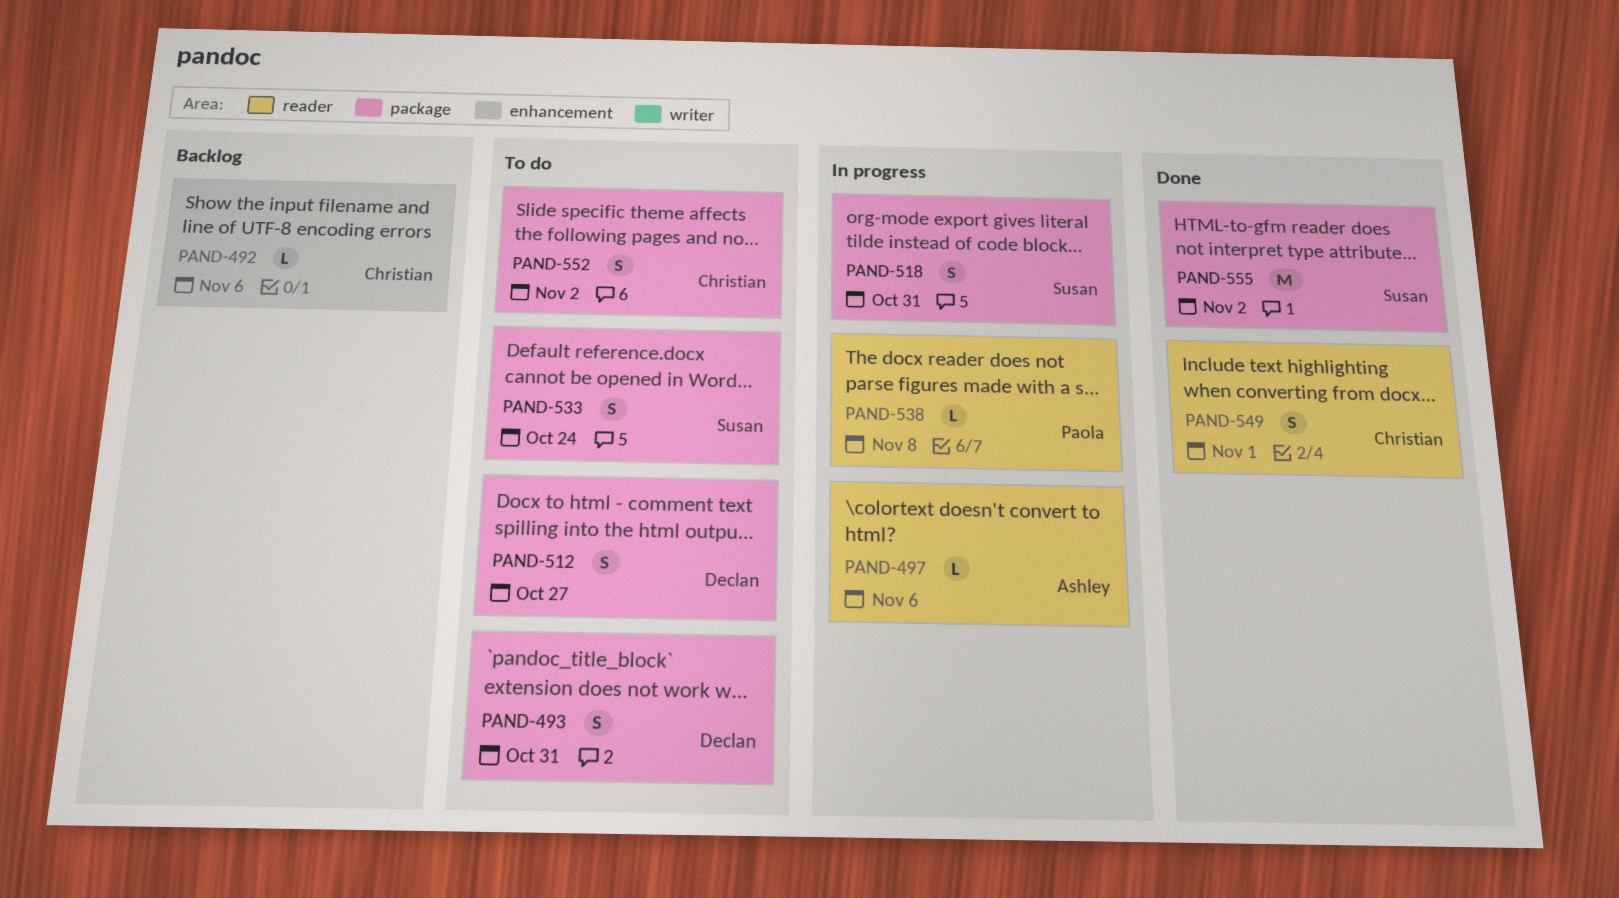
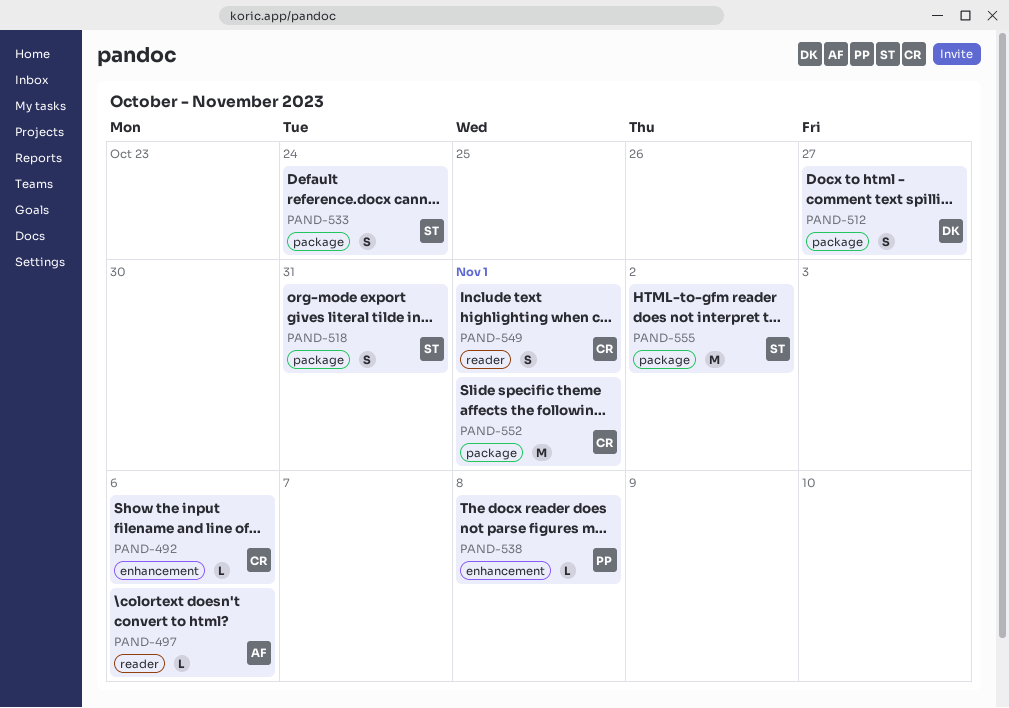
PAND-493: present -> none
PAND-538, label: reader -> enhancement
PAND-552, estimate: S -> M
PAND-552, due: Nov 2 -> Nov 1

